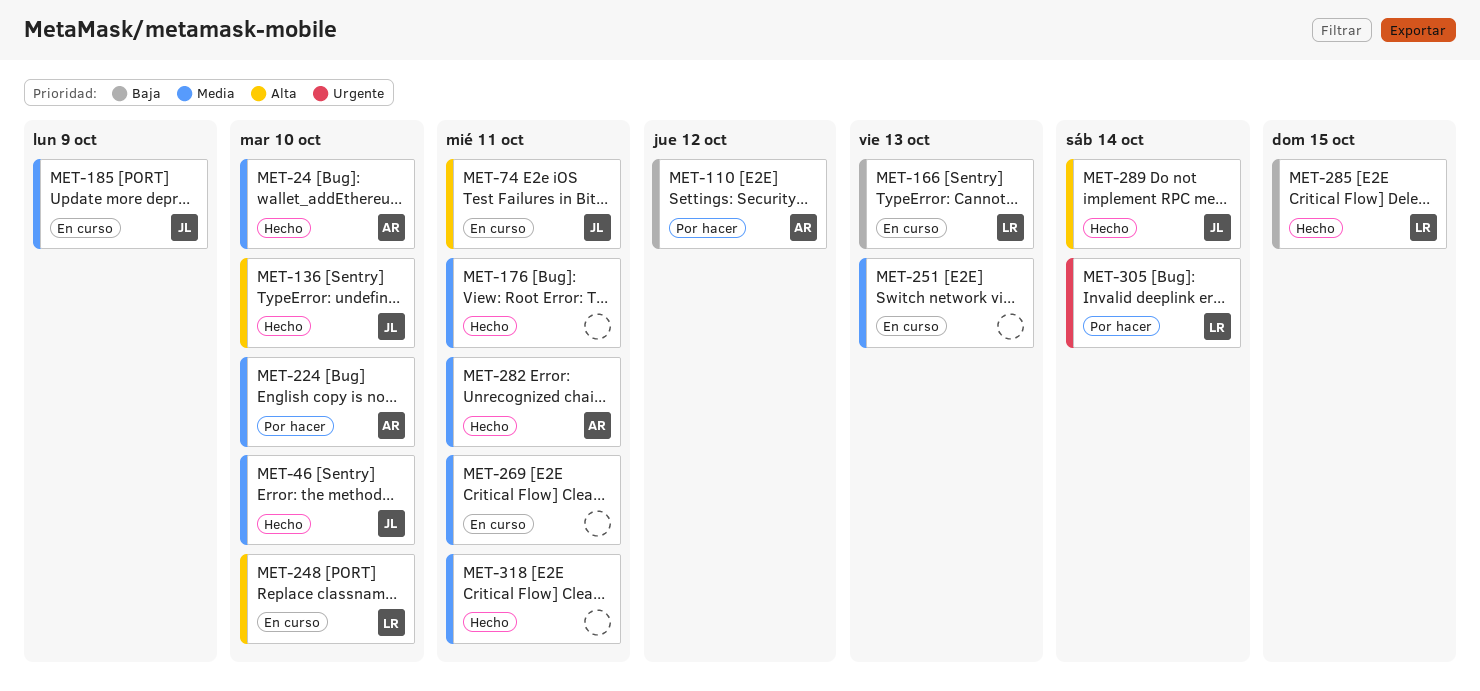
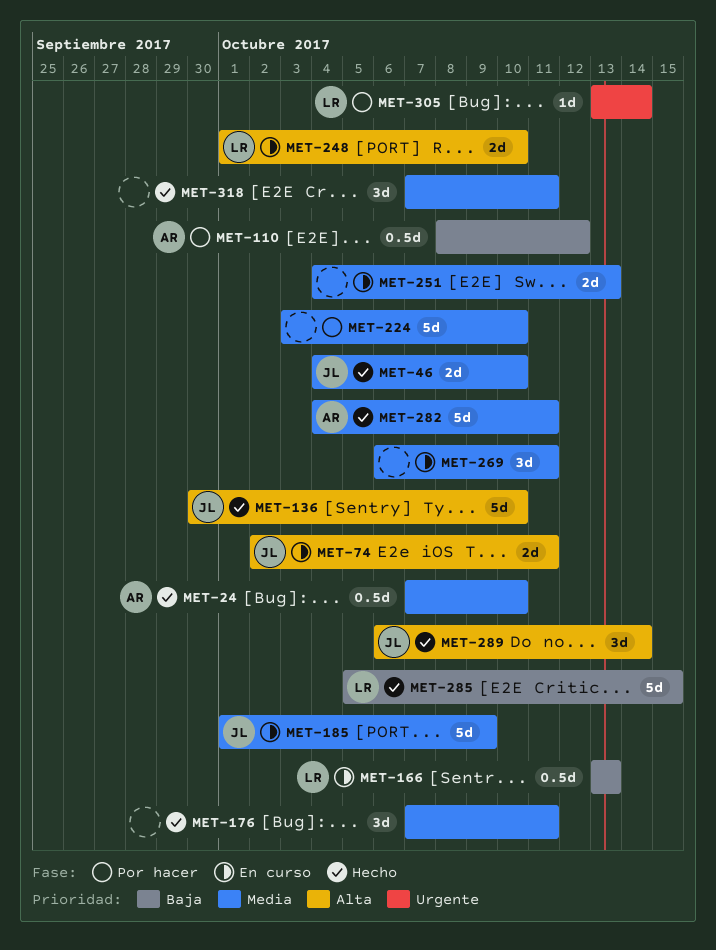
MET-224, owner: AR -> none

